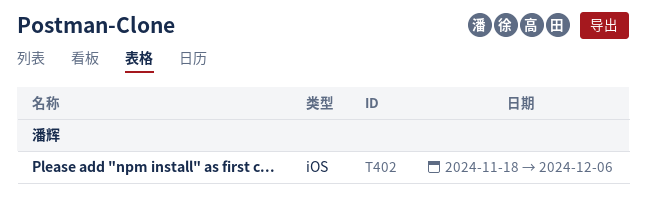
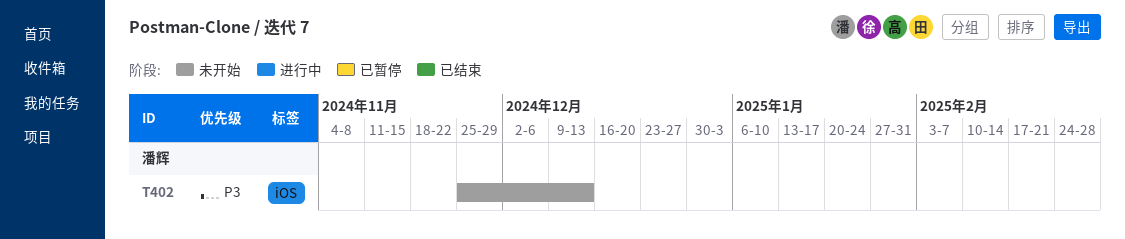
T402, start: Nov 18 -> Nov 25
T402, due: Dec 6 -> Dec 13

